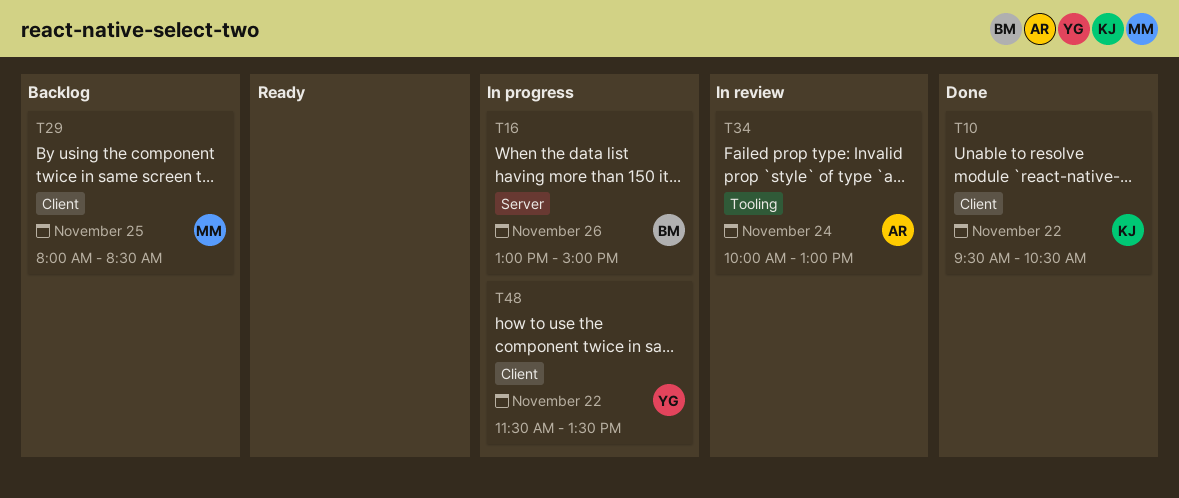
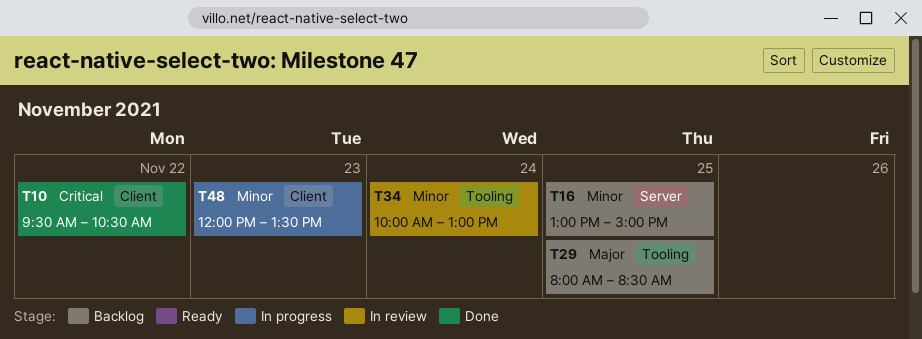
T16, status: In progress -> Backlog
T16, day: Nov 26 -> Nov 25
T29, label: Client -> Tooling
T48, day: Nov 22 -> Nov 23
T48, begins: 11:30 -> 12:00

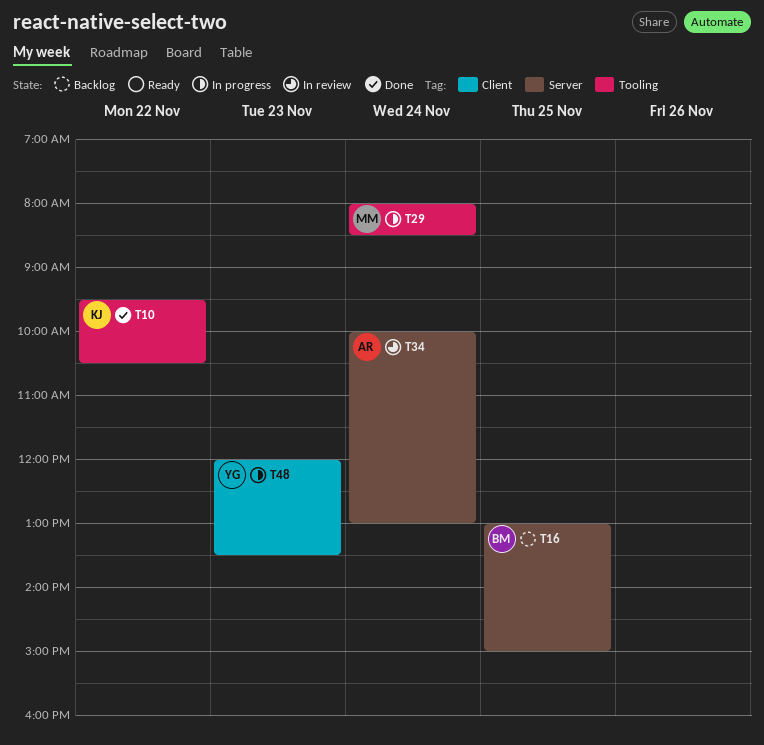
T10, label: Client -> Tooling
T29, status: Backlog -> In progress
T29, day: Nov 25 -> Nov 24
T34, label: Tooling -> Server

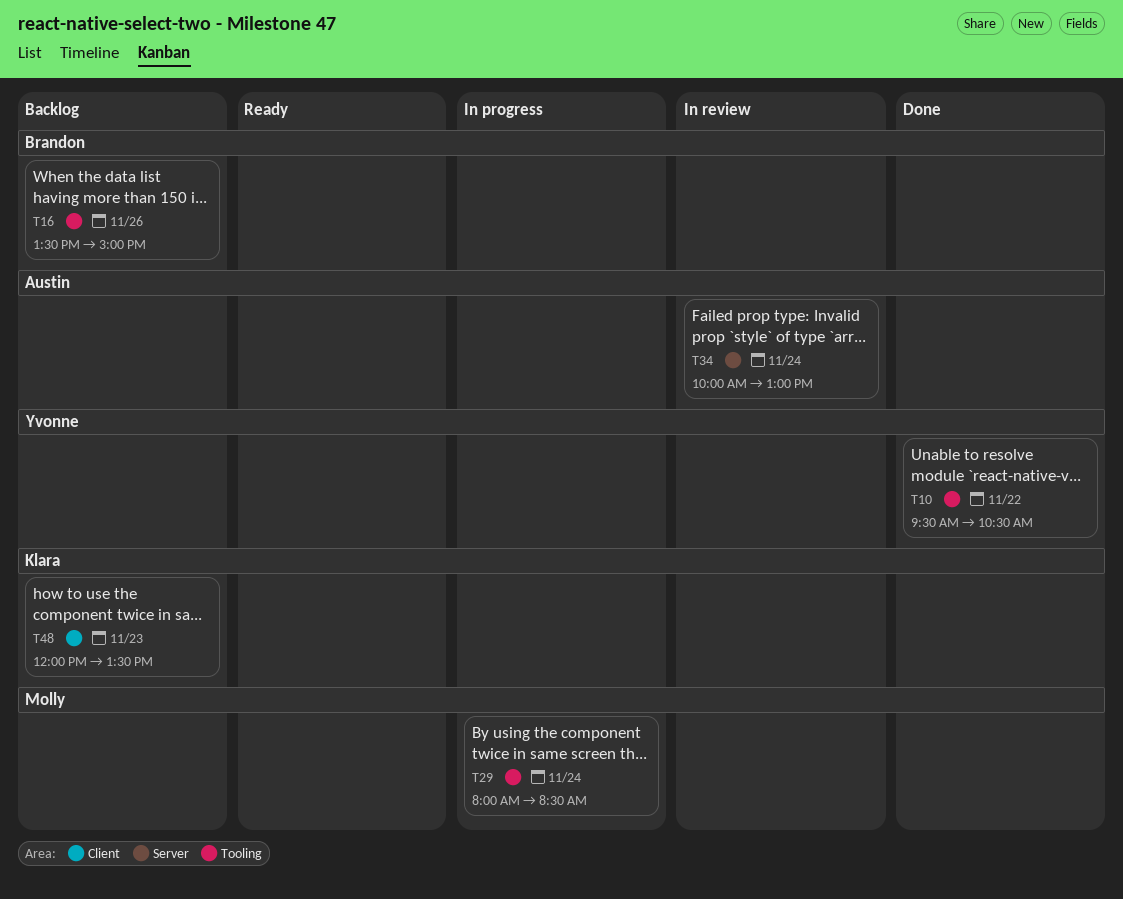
T10, owner: Klara -> Yvonne
T16, label: Server -> Tooling
T16, day: Nov 25 -> Nov 26
T16, begins: 13:00 -> 13:30
T48, status: In progress -> Backlog
T48, owner: Yvonne -> Klara

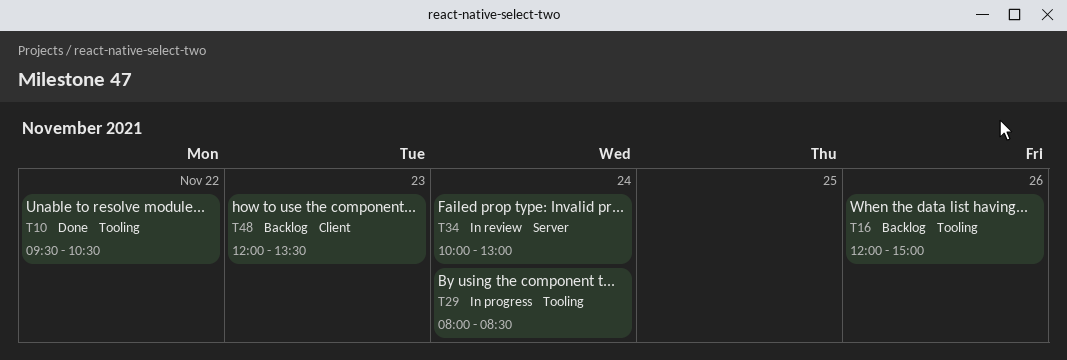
T16, begins: 13:30 -> 12:00

